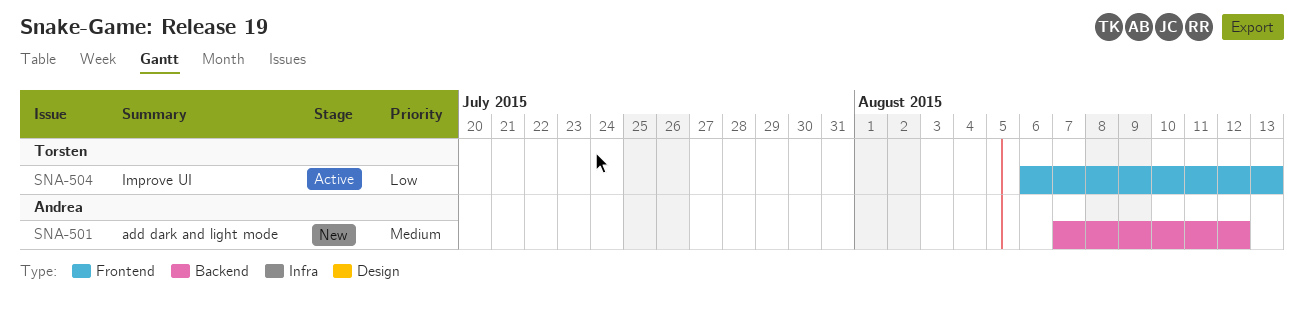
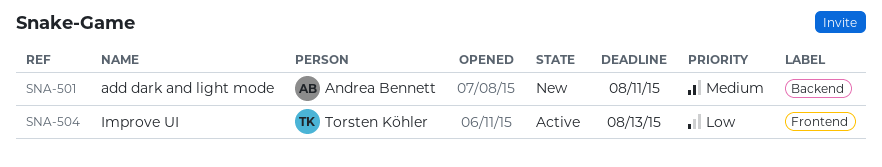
SNA-501, due: Aug 12 -> Aug 11

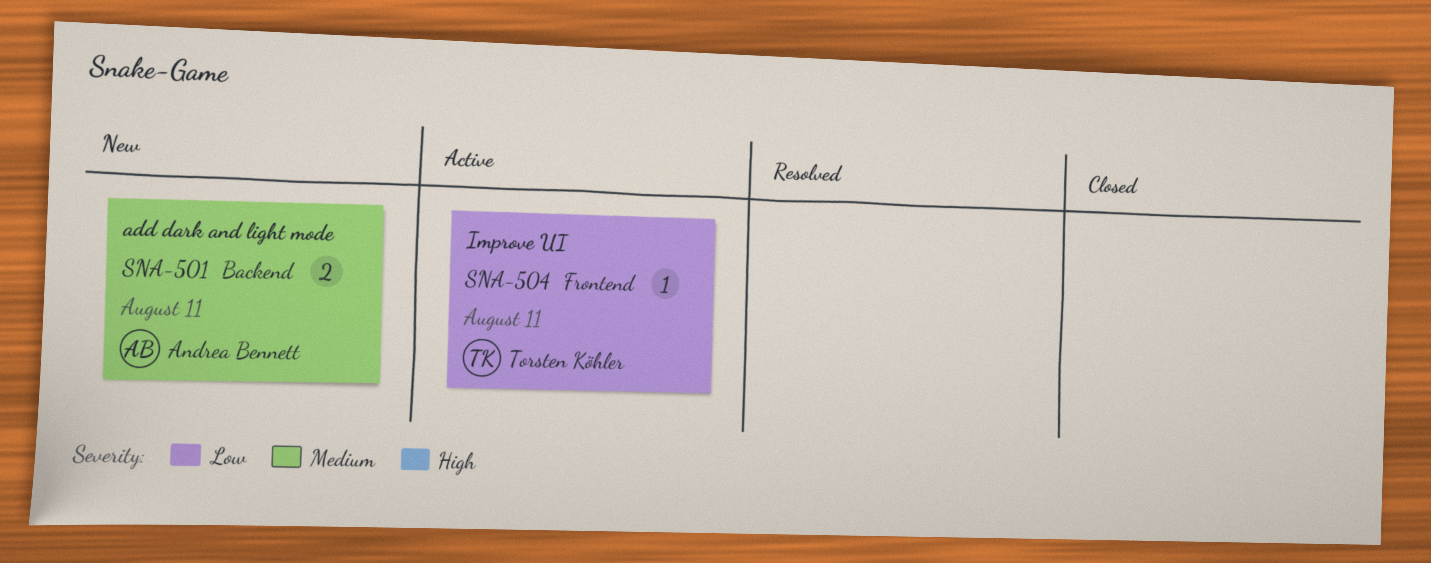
SNA-504, due: Aug 13 -> Aug 11

